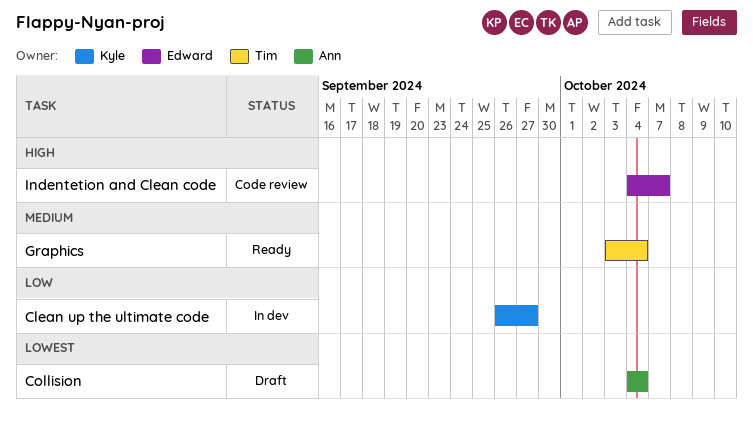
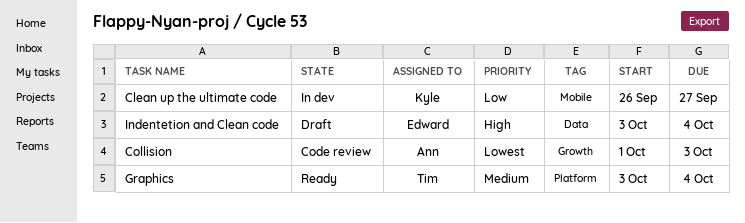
Collision, status: Draft -> Code review
Collision, start: Oct 4 -> Oct 1
Collision, due: Oct 4 -> Oct 3
Indentetion and Clean code, status: Code review -> Draft
Indentetion and Clean code, start: Oct 4 -> Oct 3
Indentetion and Clean code, due: Oct 7 -> Oct 4

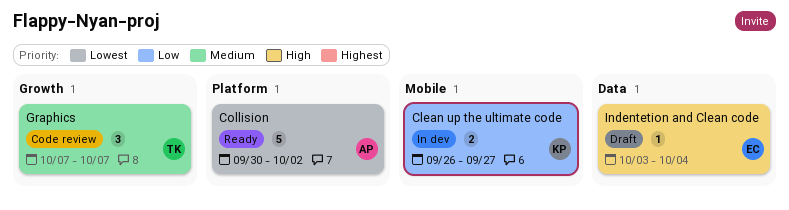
Collision, status: Code review -> Ready
Collision, label: Growth -> Platform
Collision, start: Oct 1 -> Sep 30
Collision, due: Oct 3 -> Oct 2
Graphics, status: Ready -> Code review
Graphics, label: Platform -> Growth
Graphics, start: Oct 3 -> Oct 7
Graphics, due: Oct 4 -> Oct 7

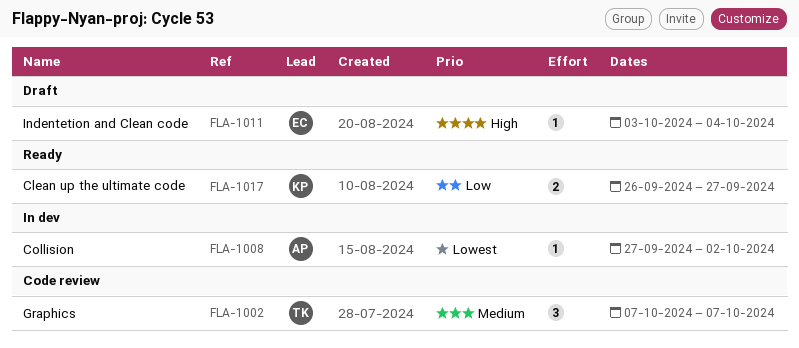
Clean up the ultimate code, status: In dev -> Ready
Collision, status: Ready -> In dev
Collision, estimate: 5 -> 1
Collision, start: Sep 30 -> Sep 27

